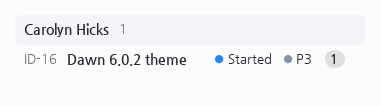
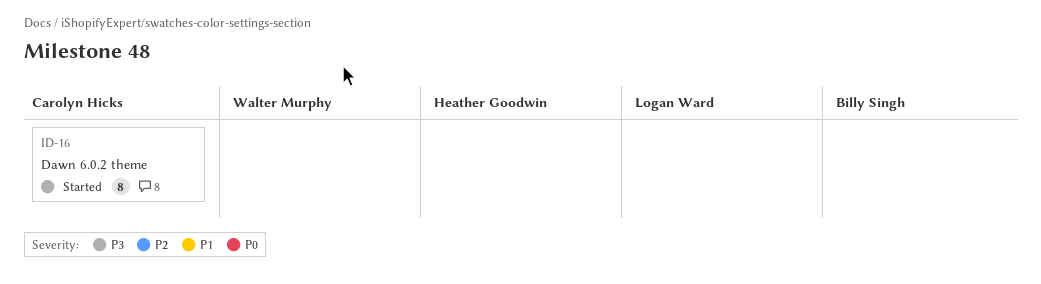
ID-16, estimate: 1 -> 8

